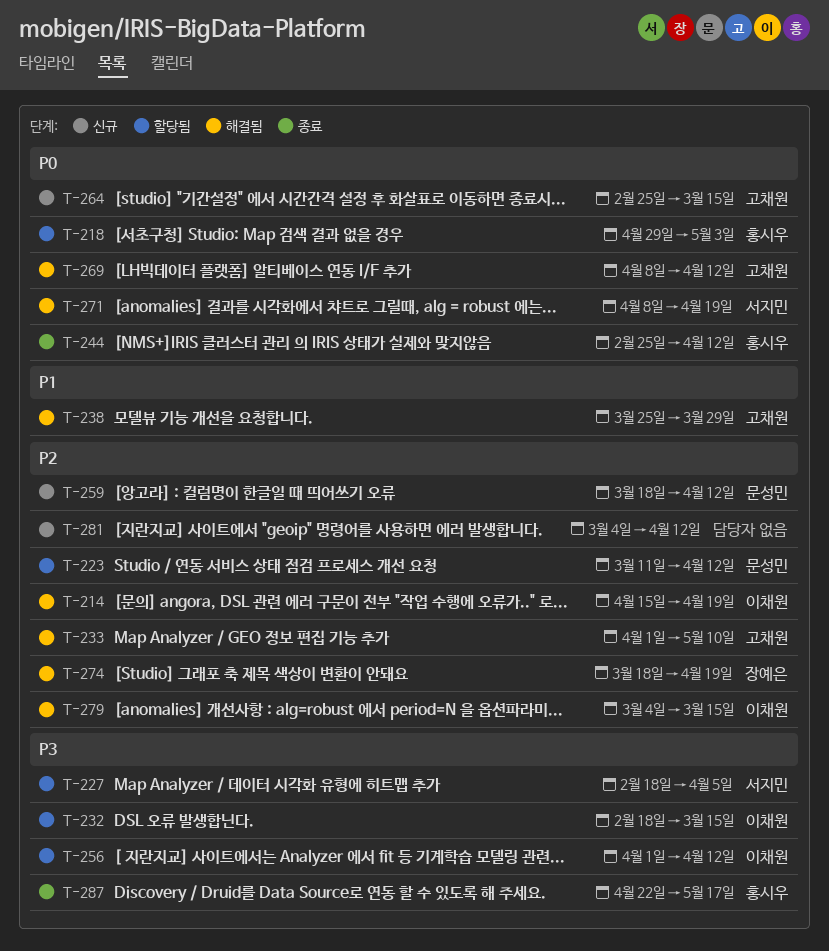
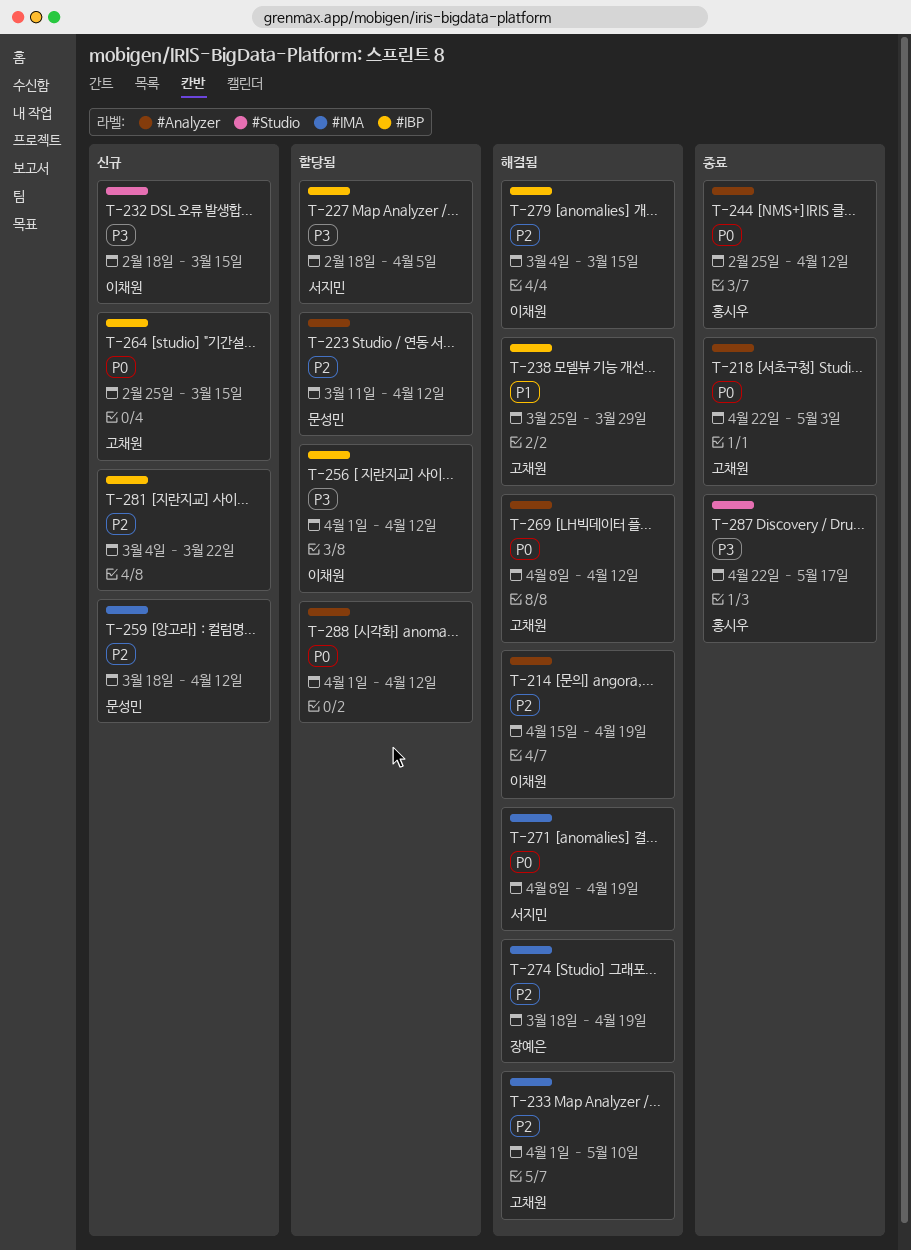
T-218, status: 할당됨 -> 종료
T-218, owner: 홍시우 -> 고채원
T-218, start: Apr 29 -> Apr 22
T-232, status: 할당됨 -> 신규
T-281, due: Apr 12 -> Mar 22
T-288: none -> present

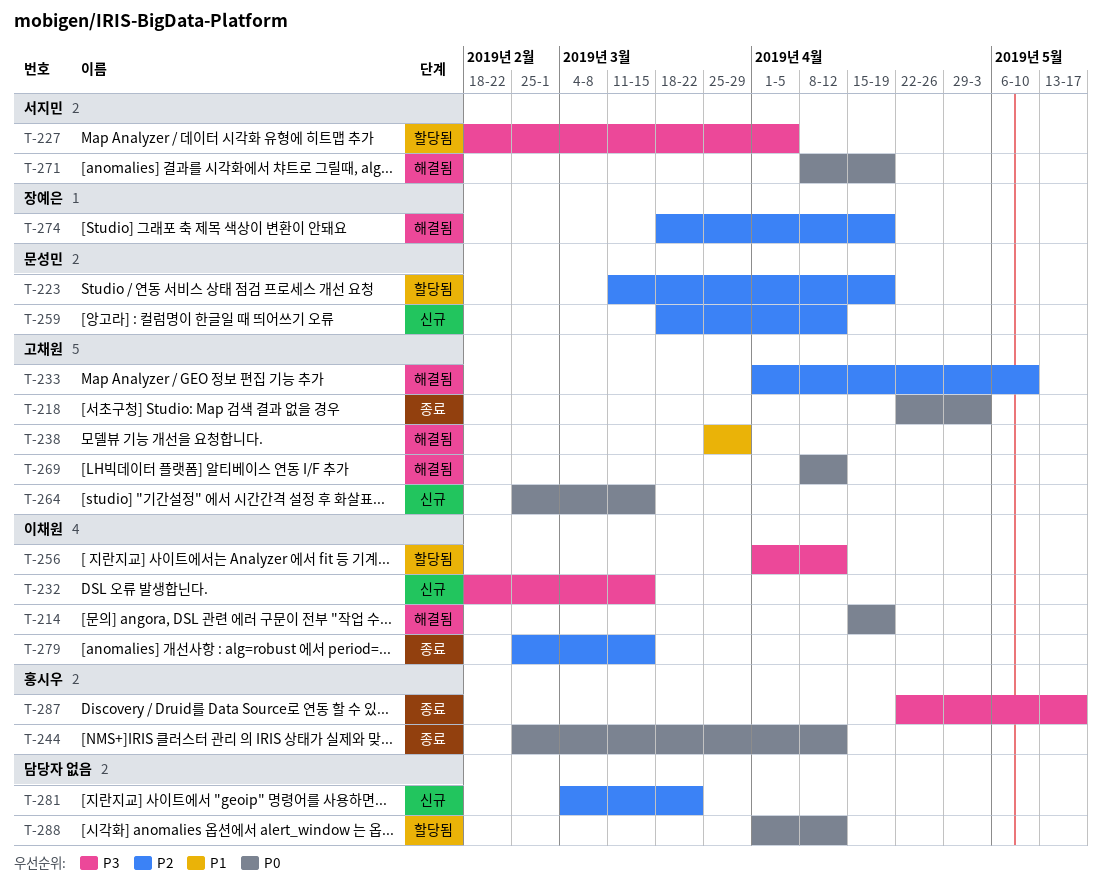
T-214, priority: P2 -> P0
T-223, due: Apr 12 -> Apr 19
T-279, status: 해결됨 -> 종료
T-279, start: Mar 4 -> Feb 25

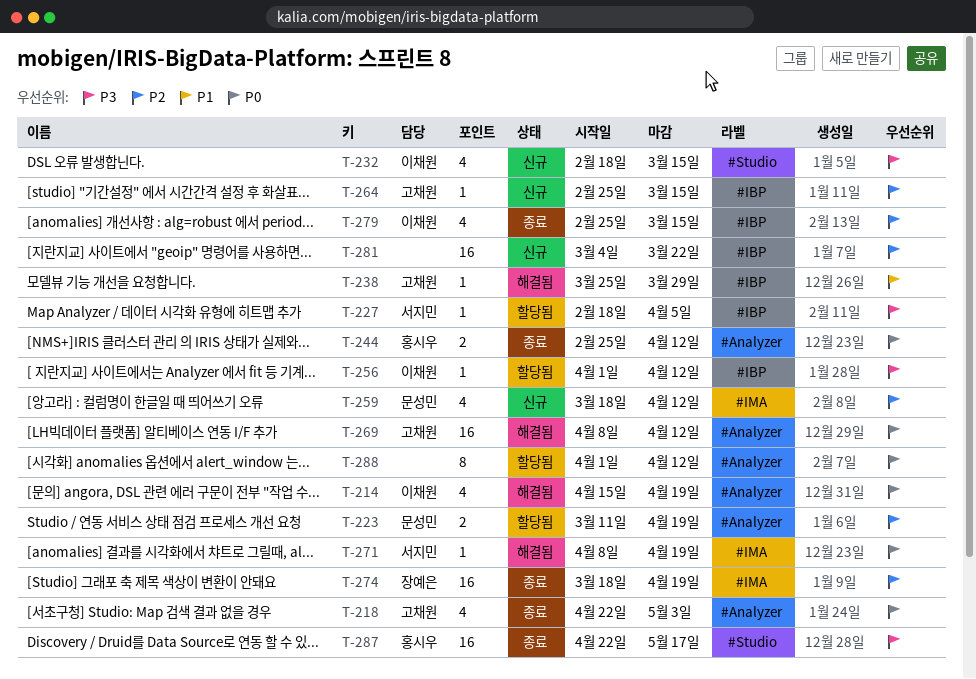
T-233: present -> none
T-264, priority: P0 -> P2
T-274, status: 해결됨 -> 종료

